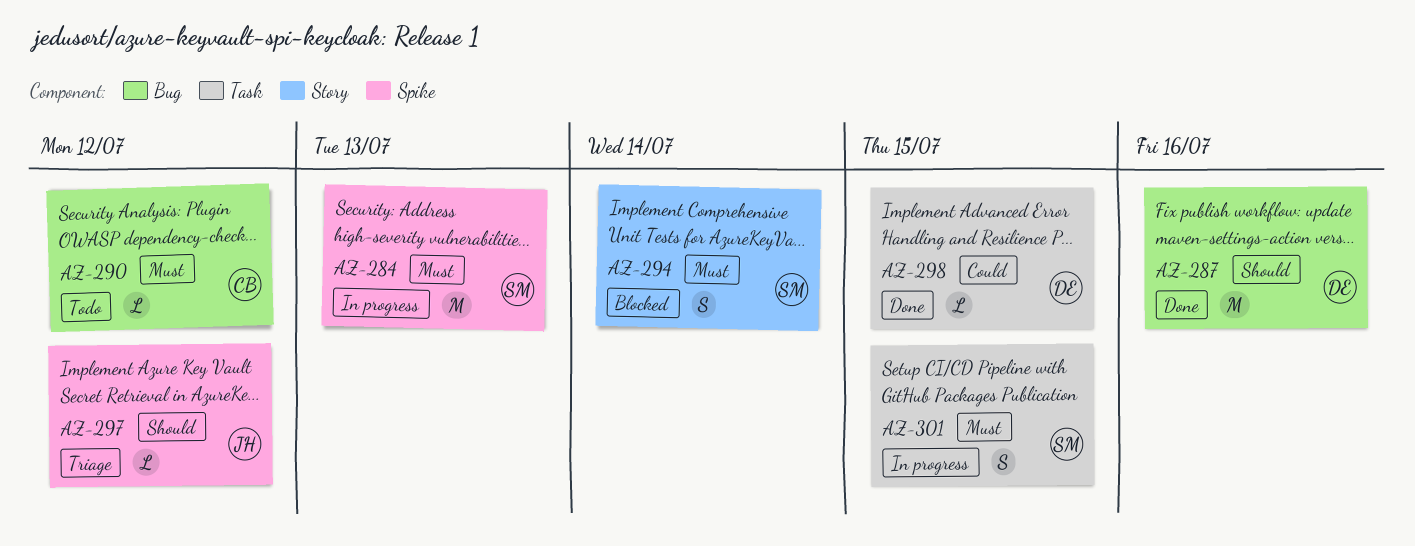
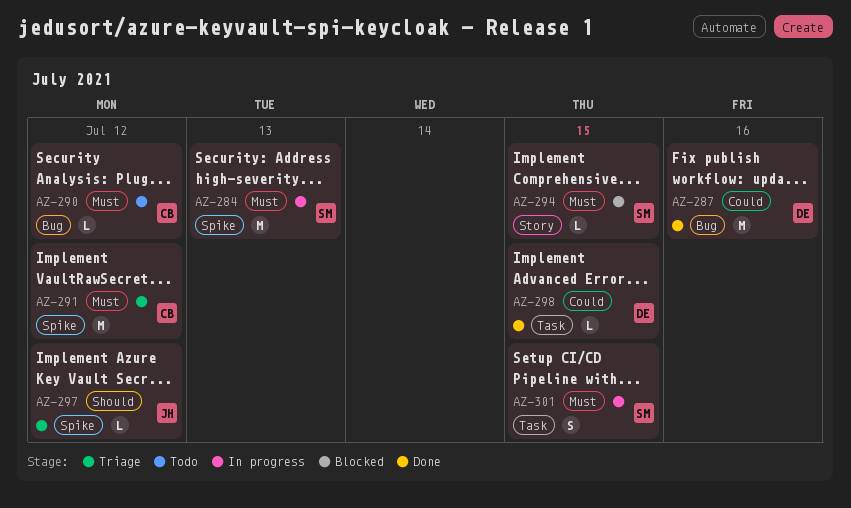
AZ-287, priority: Should -> Could
AZ-291: none -> present
AZ-294, estimate: S -> L
AZ-294, due: Jul 14 -> Jul 15

